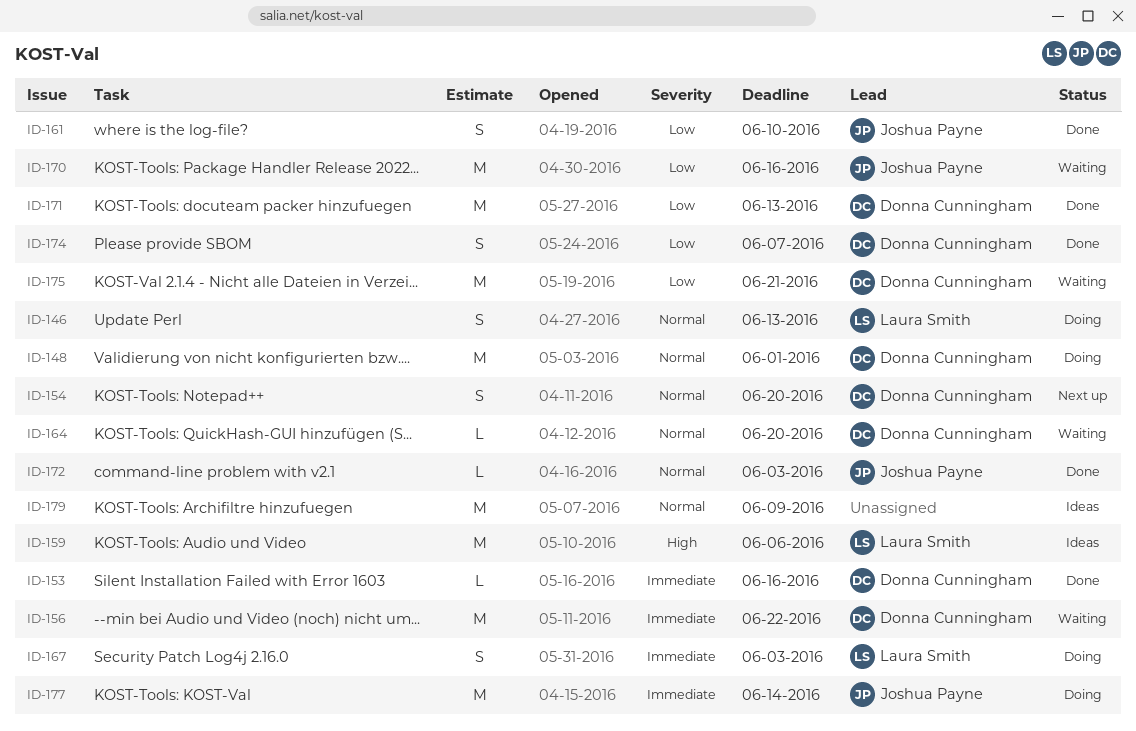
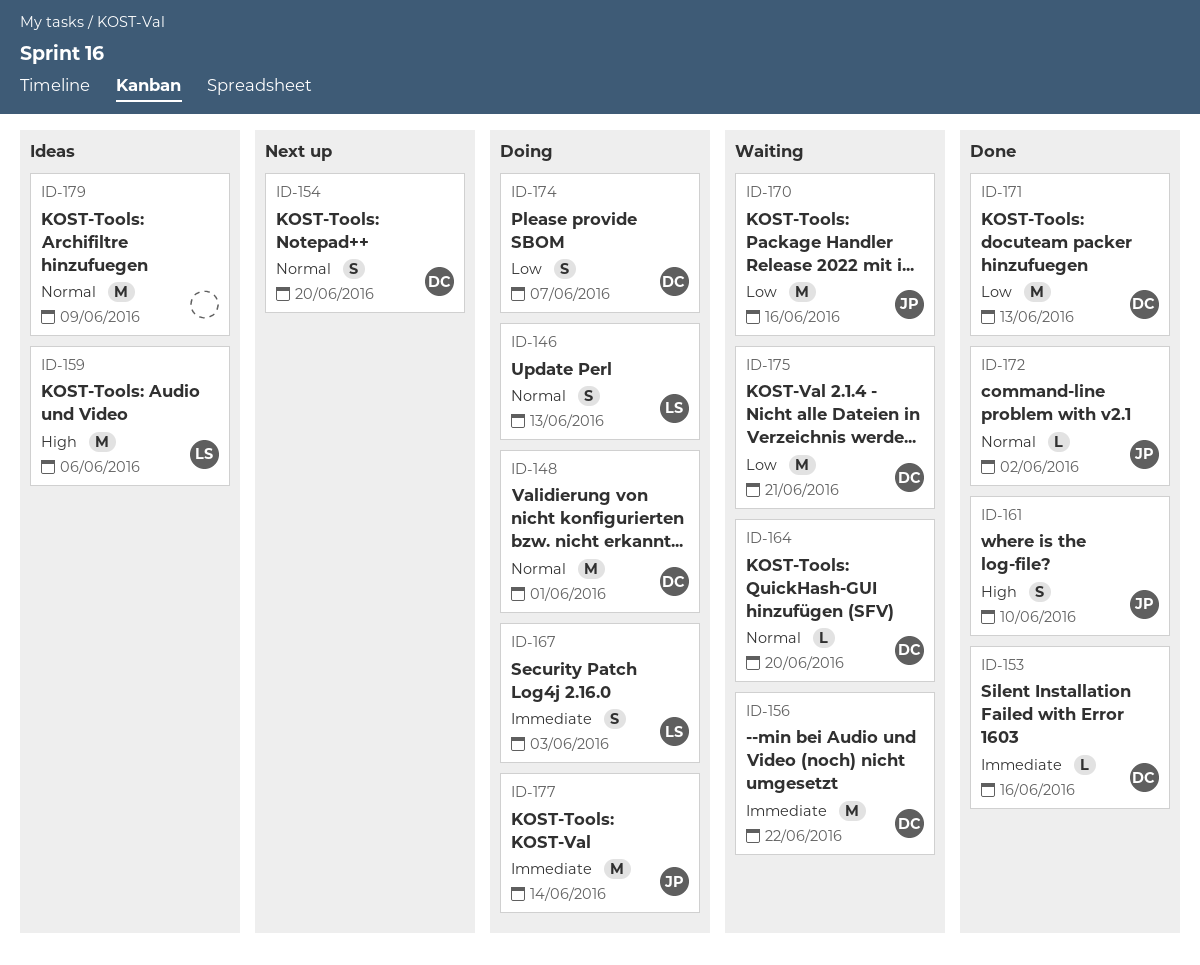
ID-161, priority: Low -> High
ID-172, due: Jun 3 -> Jun 2
ID-174, status: Done -> Doing

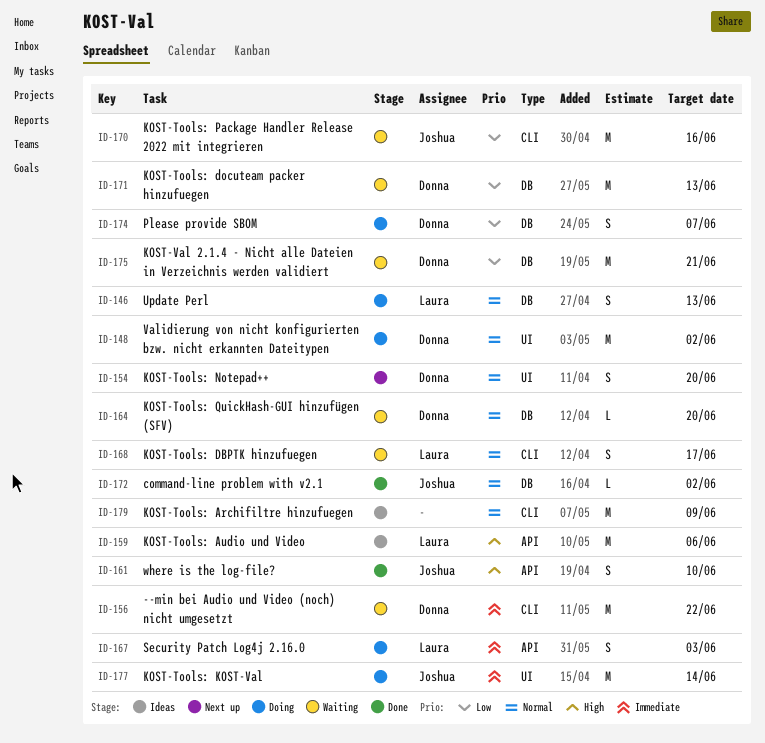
ID-148, due: Jun 1 -> Jun 2
ID-153: present -> none
ID-168: none -> present
ID-171, status: Done -> Waiting

